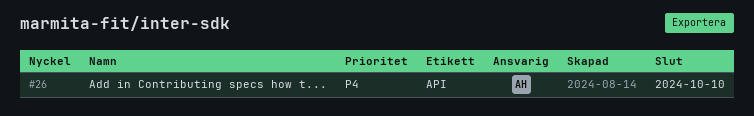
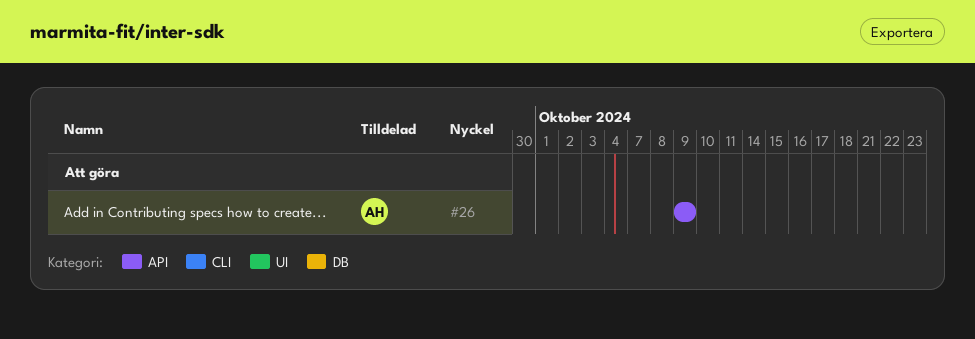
#26, due: Oct 10 -> Oct 9

